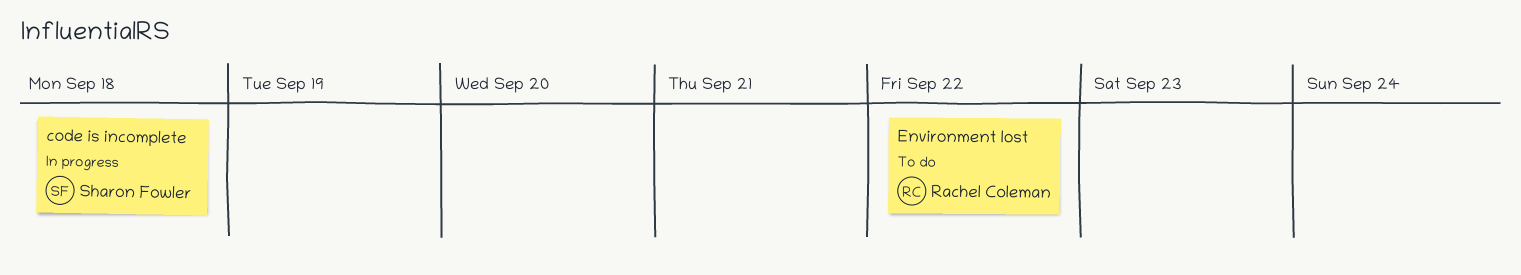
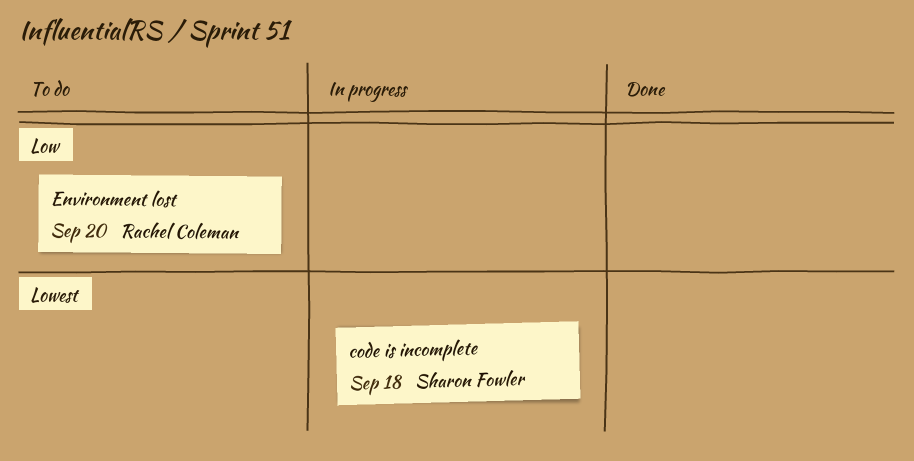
Environment lost, due: Sep 22 -> Sep 20

